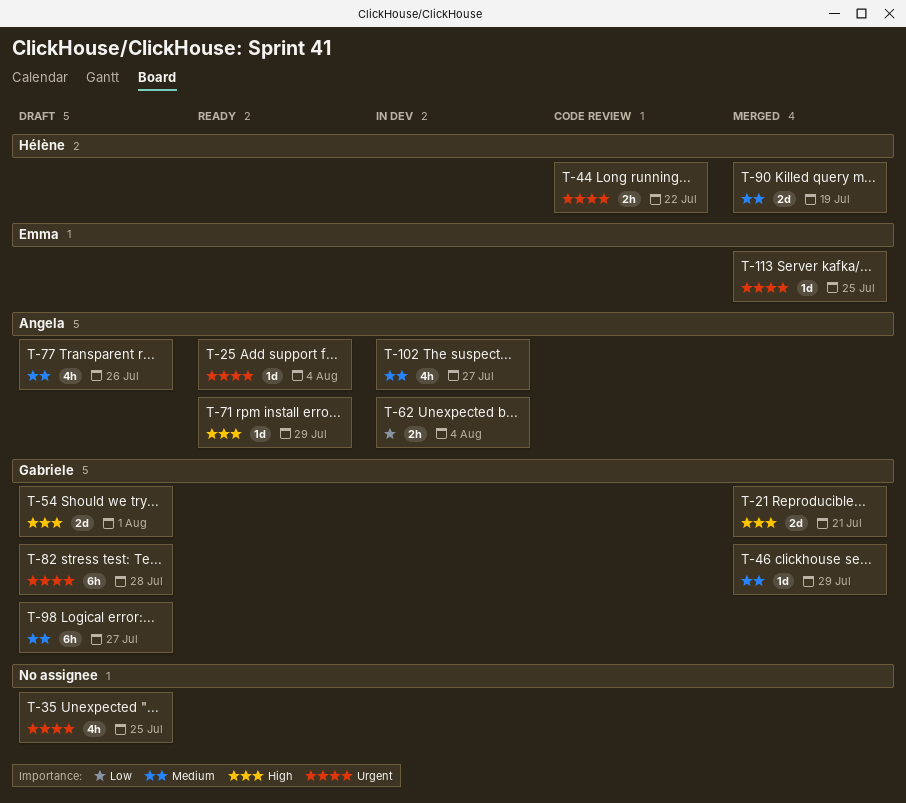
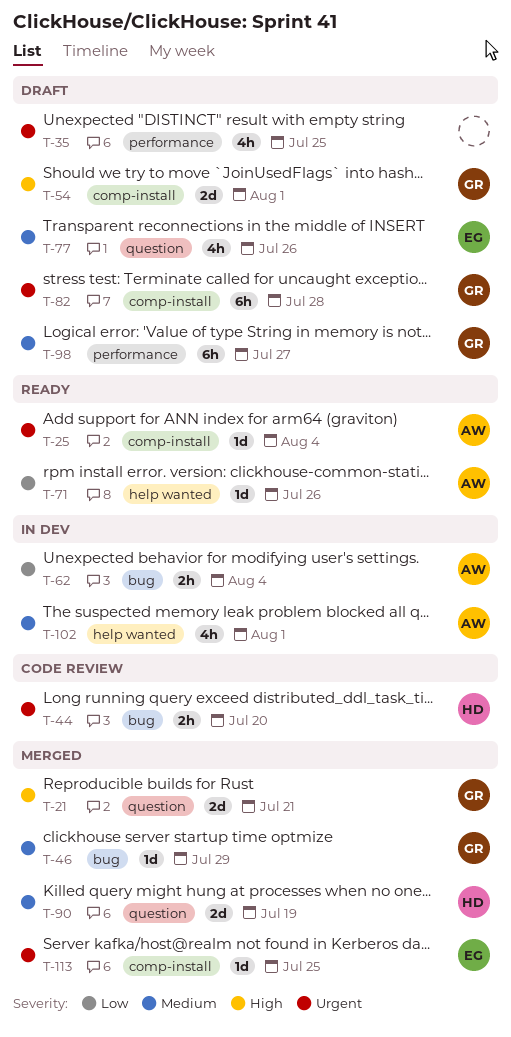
T-44, due: Jul 22 -> Jul 20
T-71, priority: High -> Low
T-71, due: Jul 29 -> Jul 26
T-77, owner: Angela -> Emma
T-102, due: Jul 27 -> Aug 1

